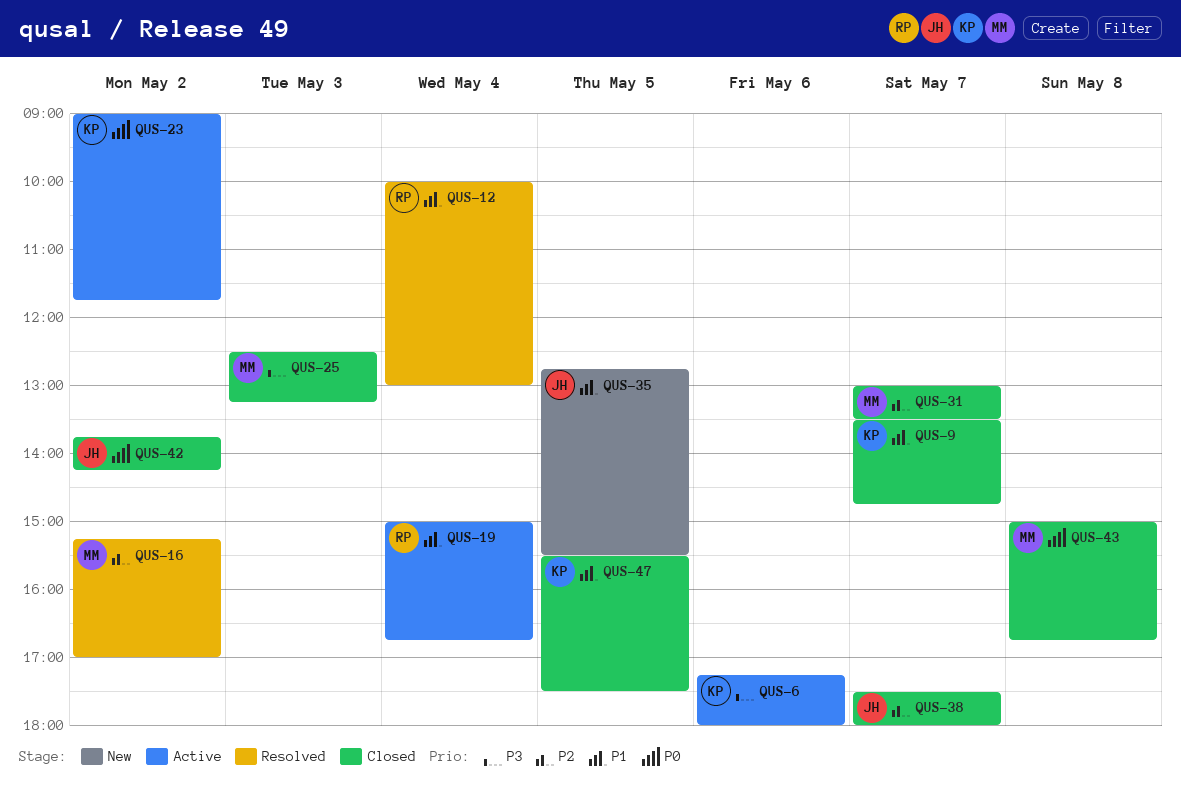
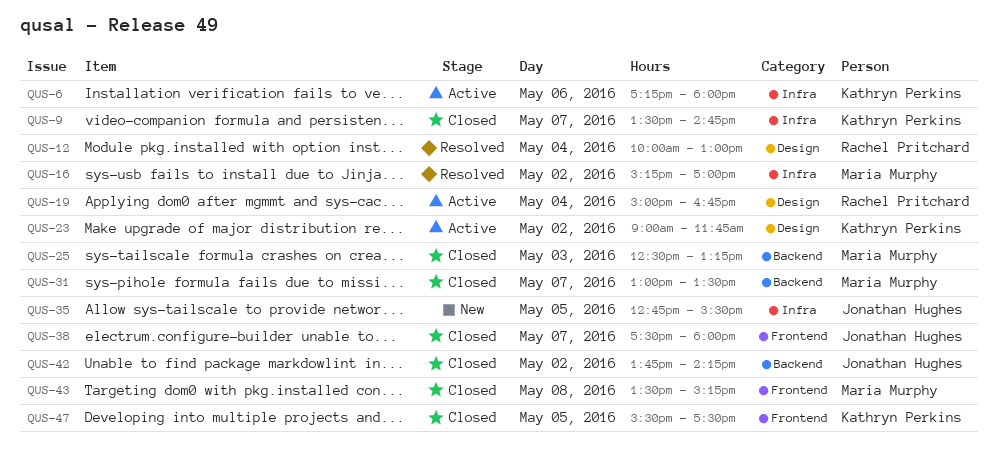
QUS-43, begins: 15:00 -> 13:30
QUS-43, ends: 16:45 -> 15:15

